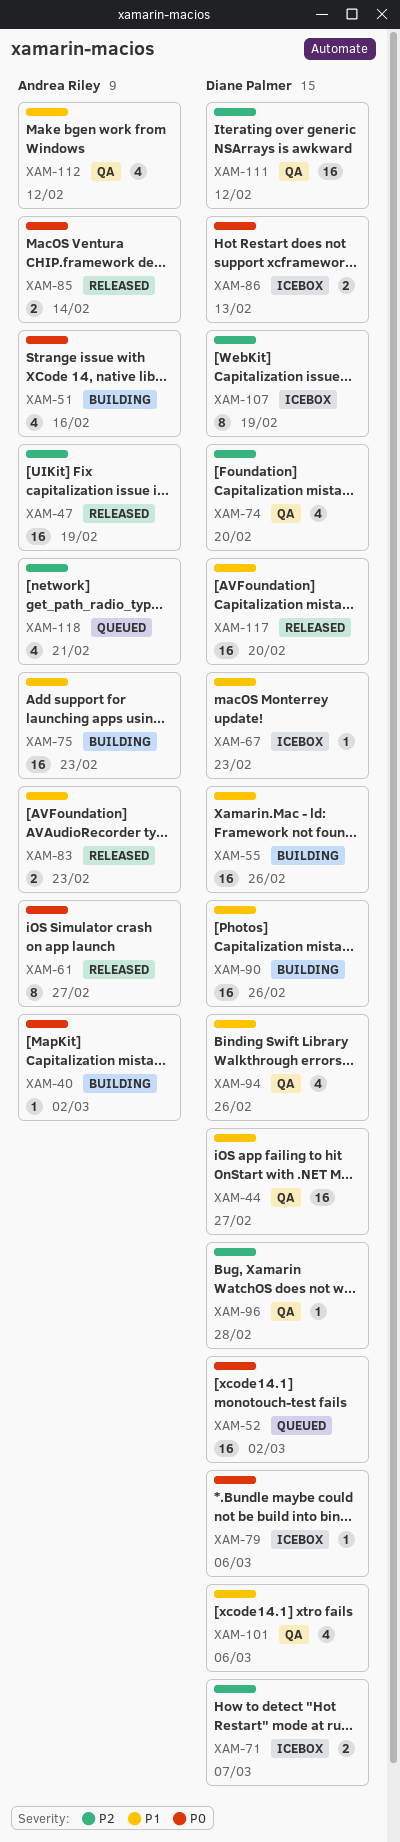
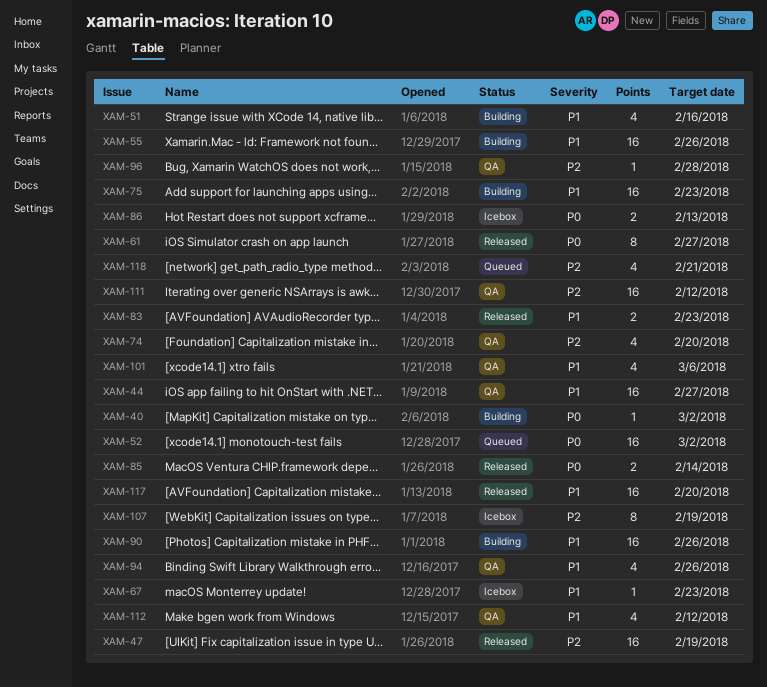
XAM-51, priority: P0 -> P1
XAM-71: present -> none
XAM-79: present -> none

